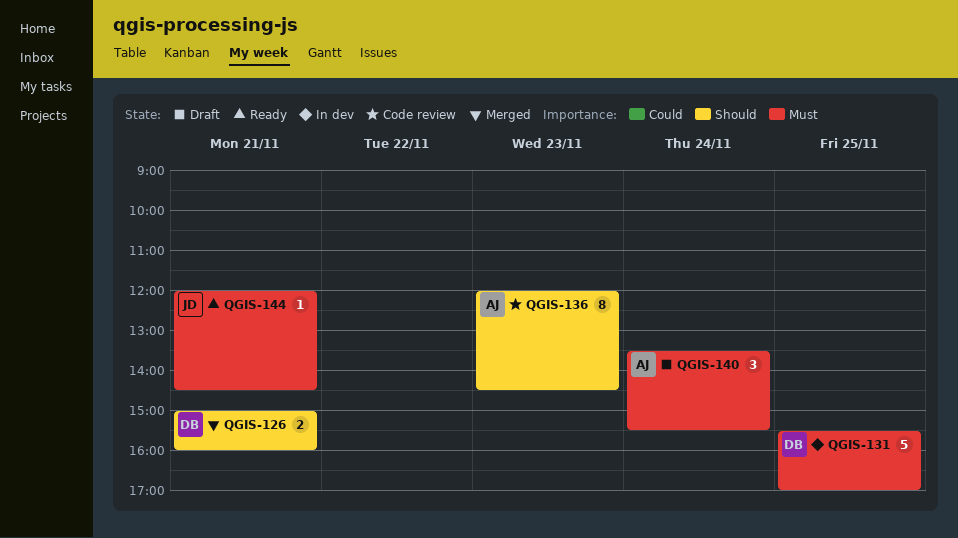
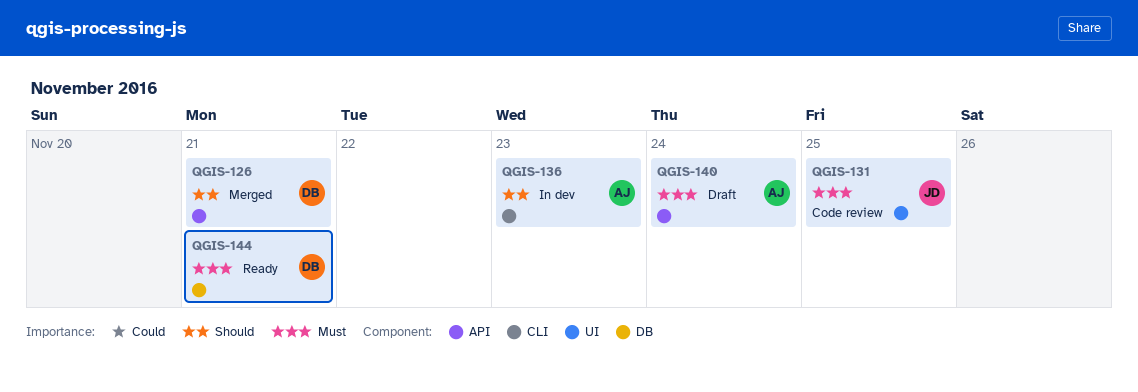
QGIS-131, status: In dev -> Code review
QGIS-131, owner: DB -> JD
QGIS-136, status: Code review -> In dev
QGIS-144, owner: JD -> DB

